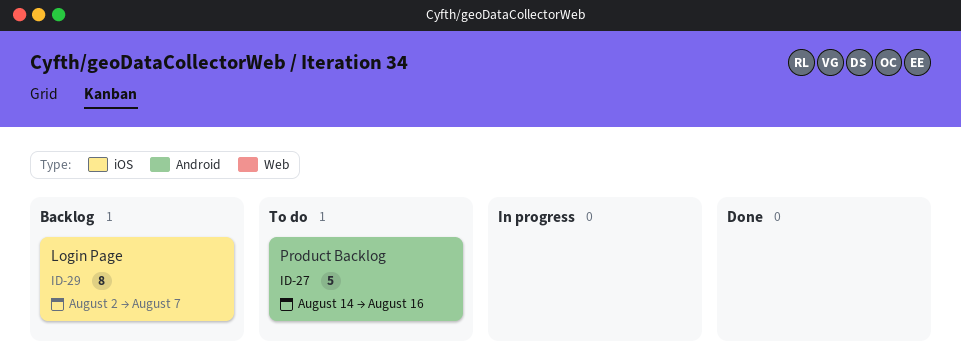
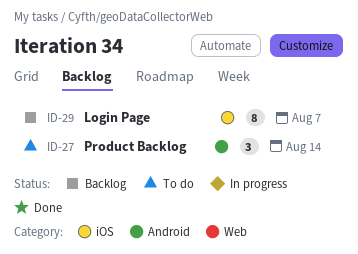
ID-27, estimate: 5 -> 3
ID-27, due: Aug 16 -> Aug 14

